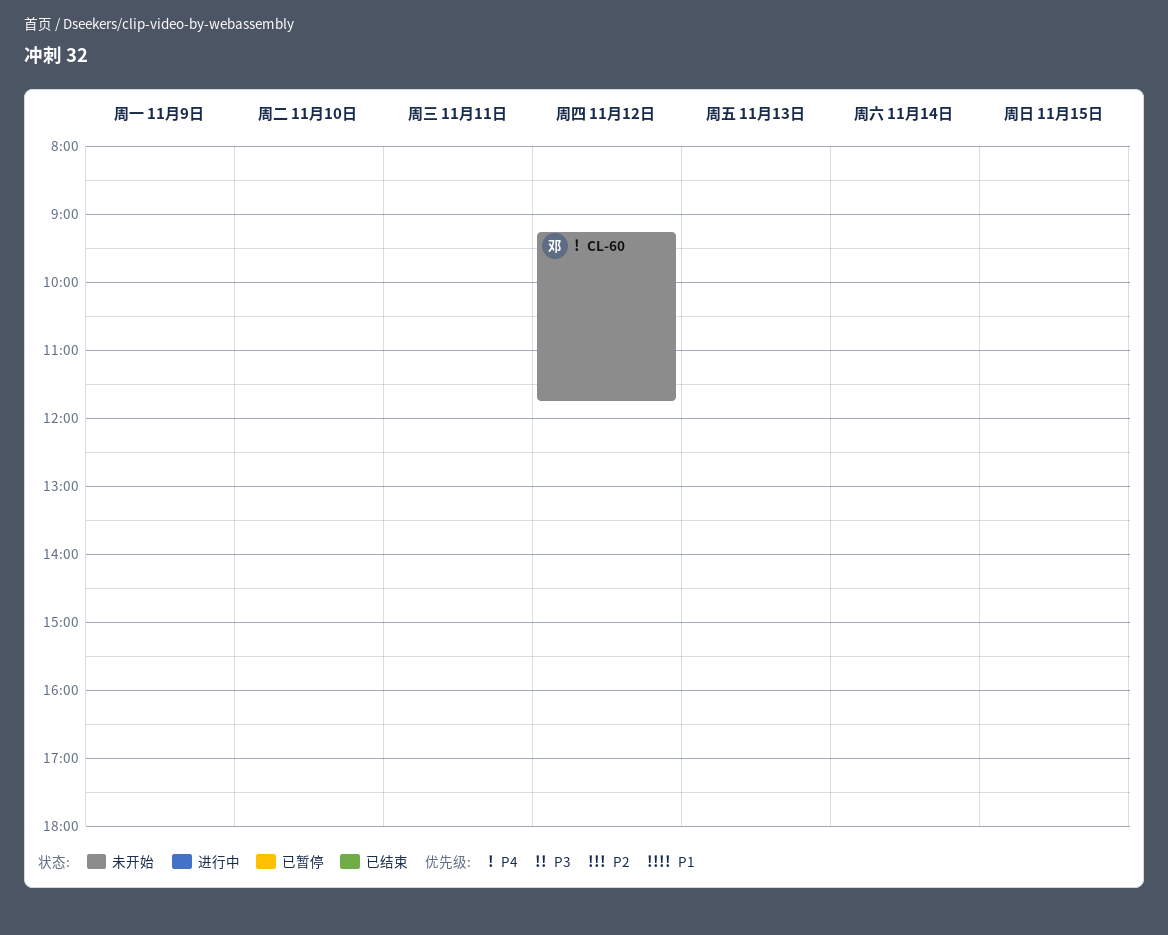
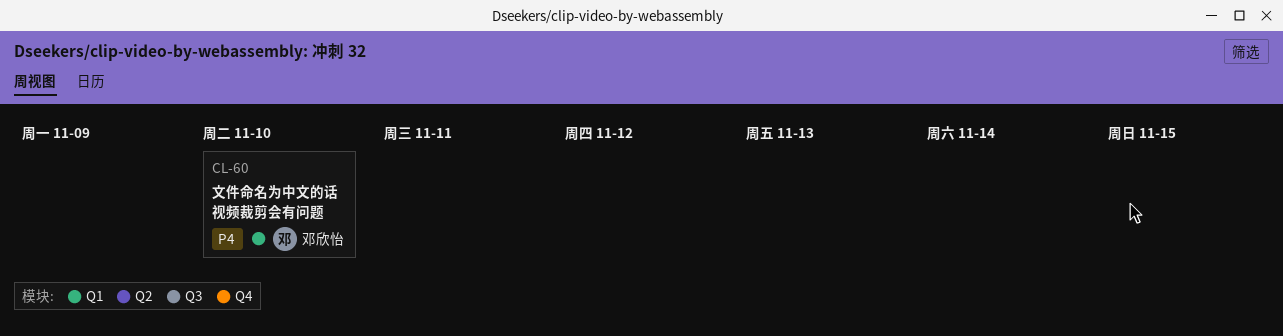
CL-60, day: Nov 12 -> Nov 10

